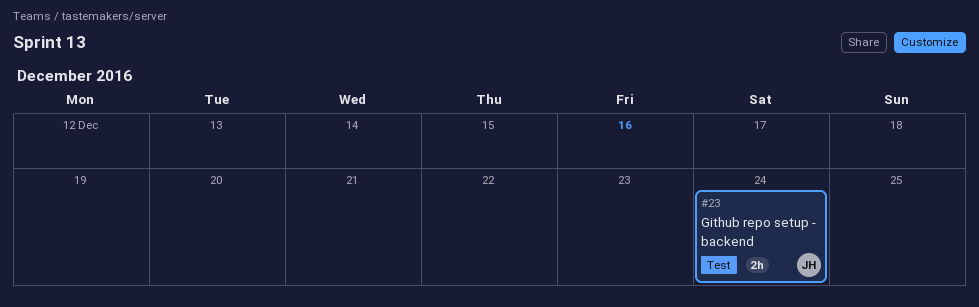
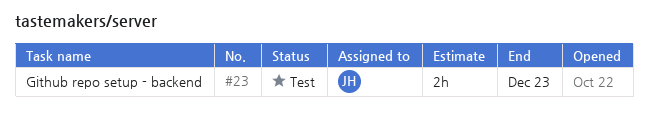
#23, due: Dec 24 -> Dec 23

